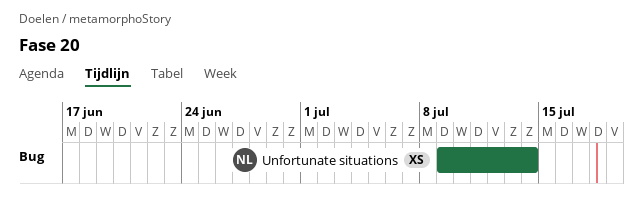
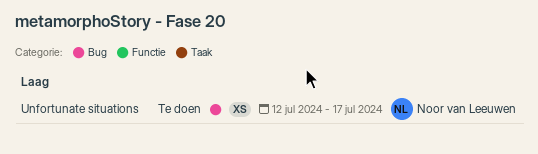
Unfortunate situations, start: Jul 9 -> Jul 12
Unfortunate situations, due: Jul 14 -> Jul 17

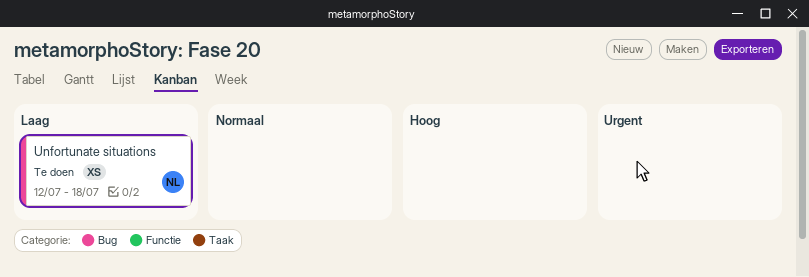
Unfortunate situations, due: Jul 17 -> Jul 18

